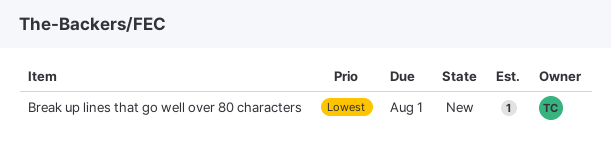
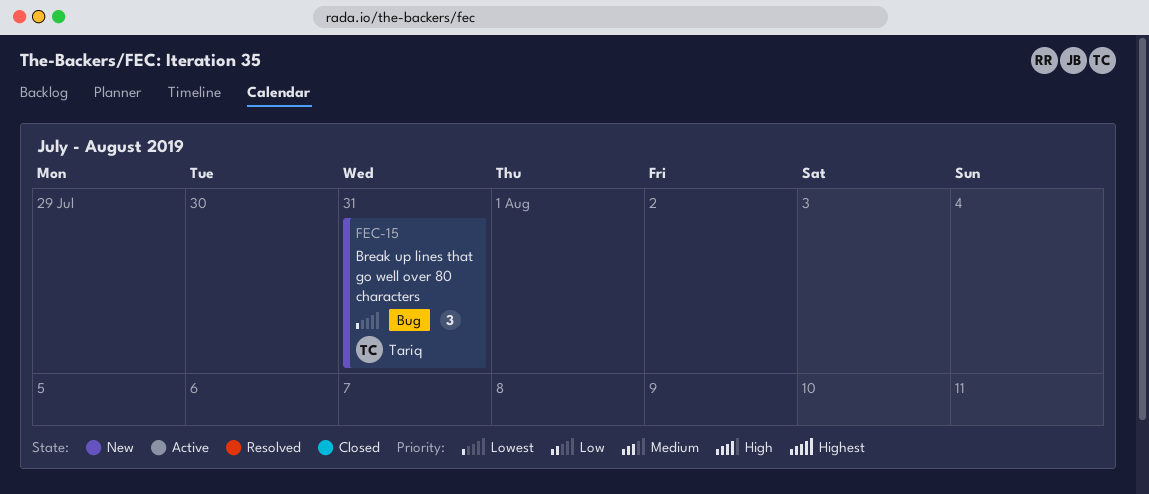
Break up lines that go well over 80 characters, estimate: 1 -> 3
Break up lines that go well over 80 characters, due: Aug 1 -> Jul 31

